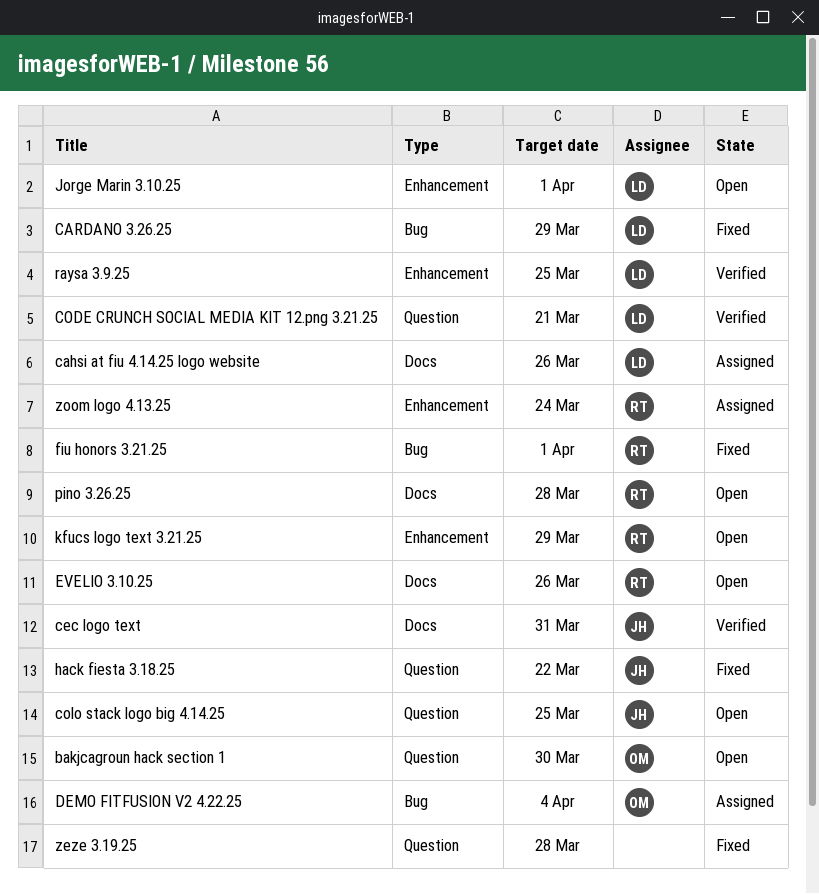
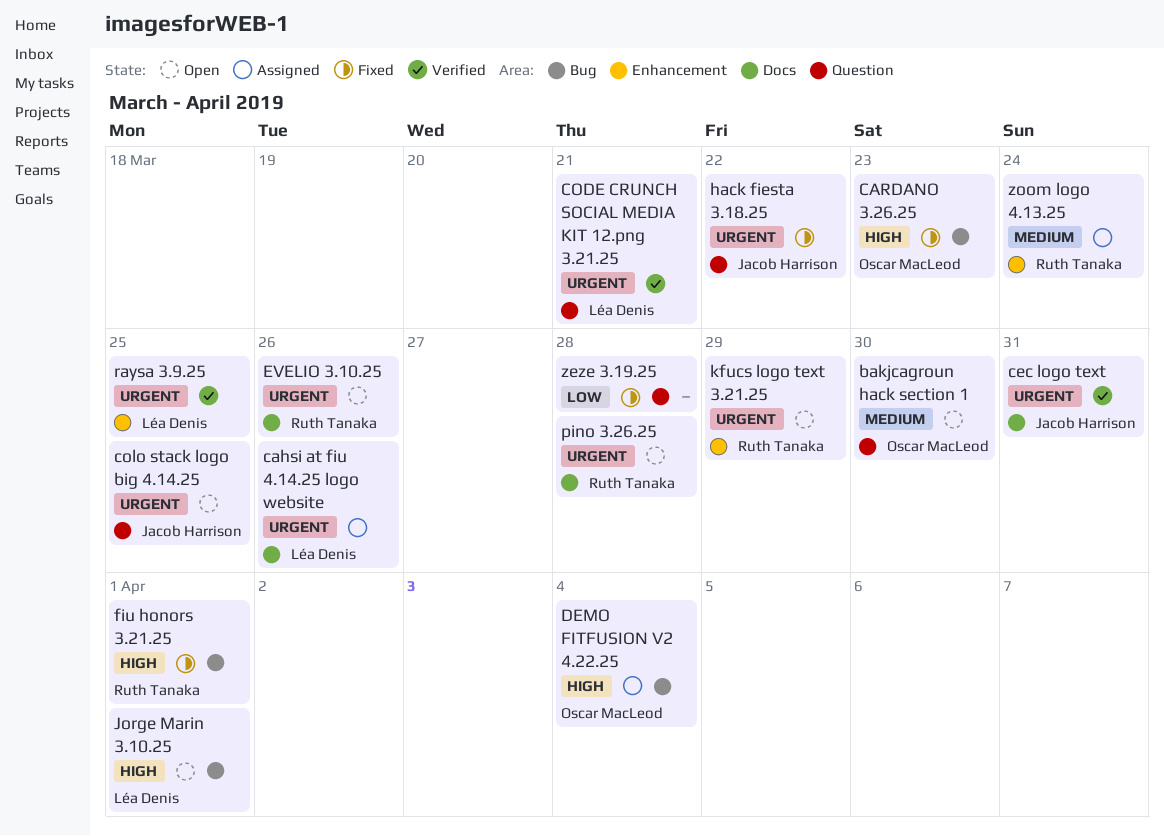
CARDANO 3.26.25, owner: Léa Denis -> Oscar MacLeod
CARDANO 3.26.25, due: Mar 29 -> Mar 23
Jorge Marin 3.10.25, label: Enhancement -> Bug

